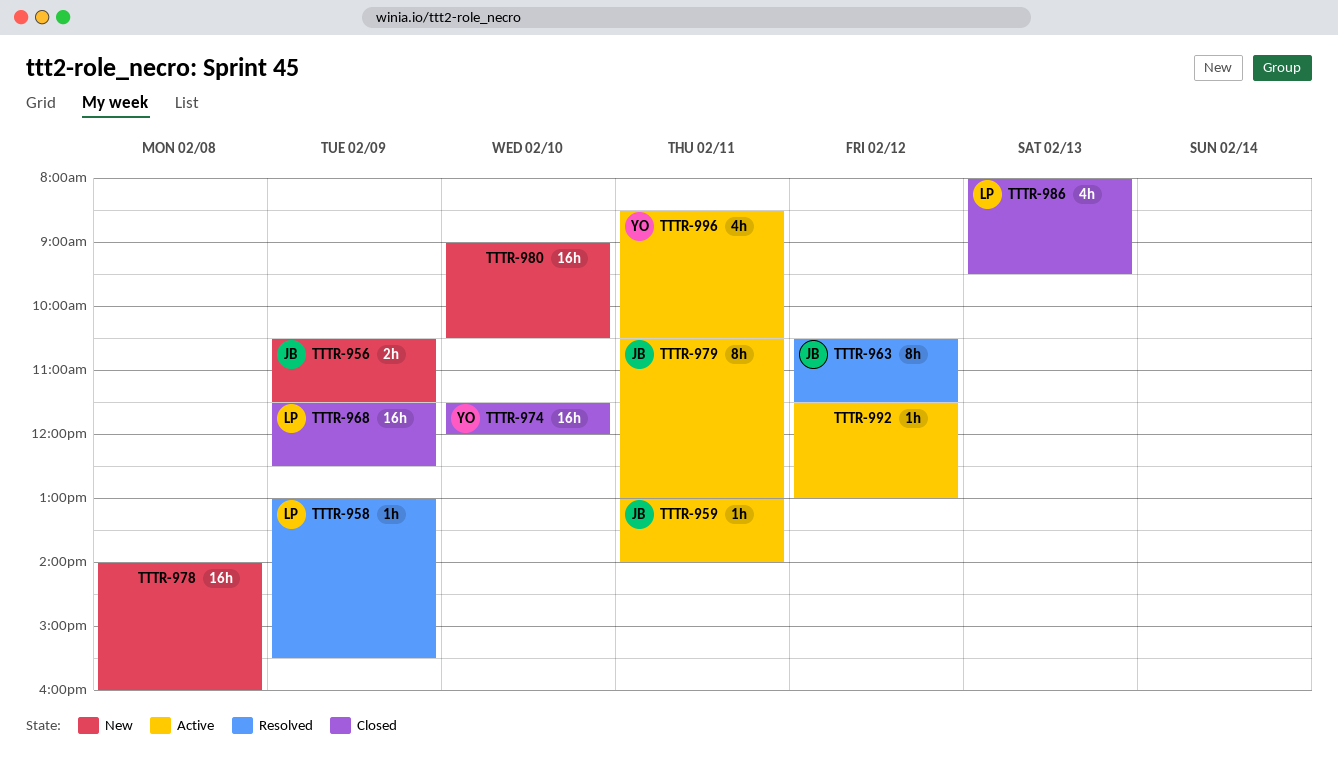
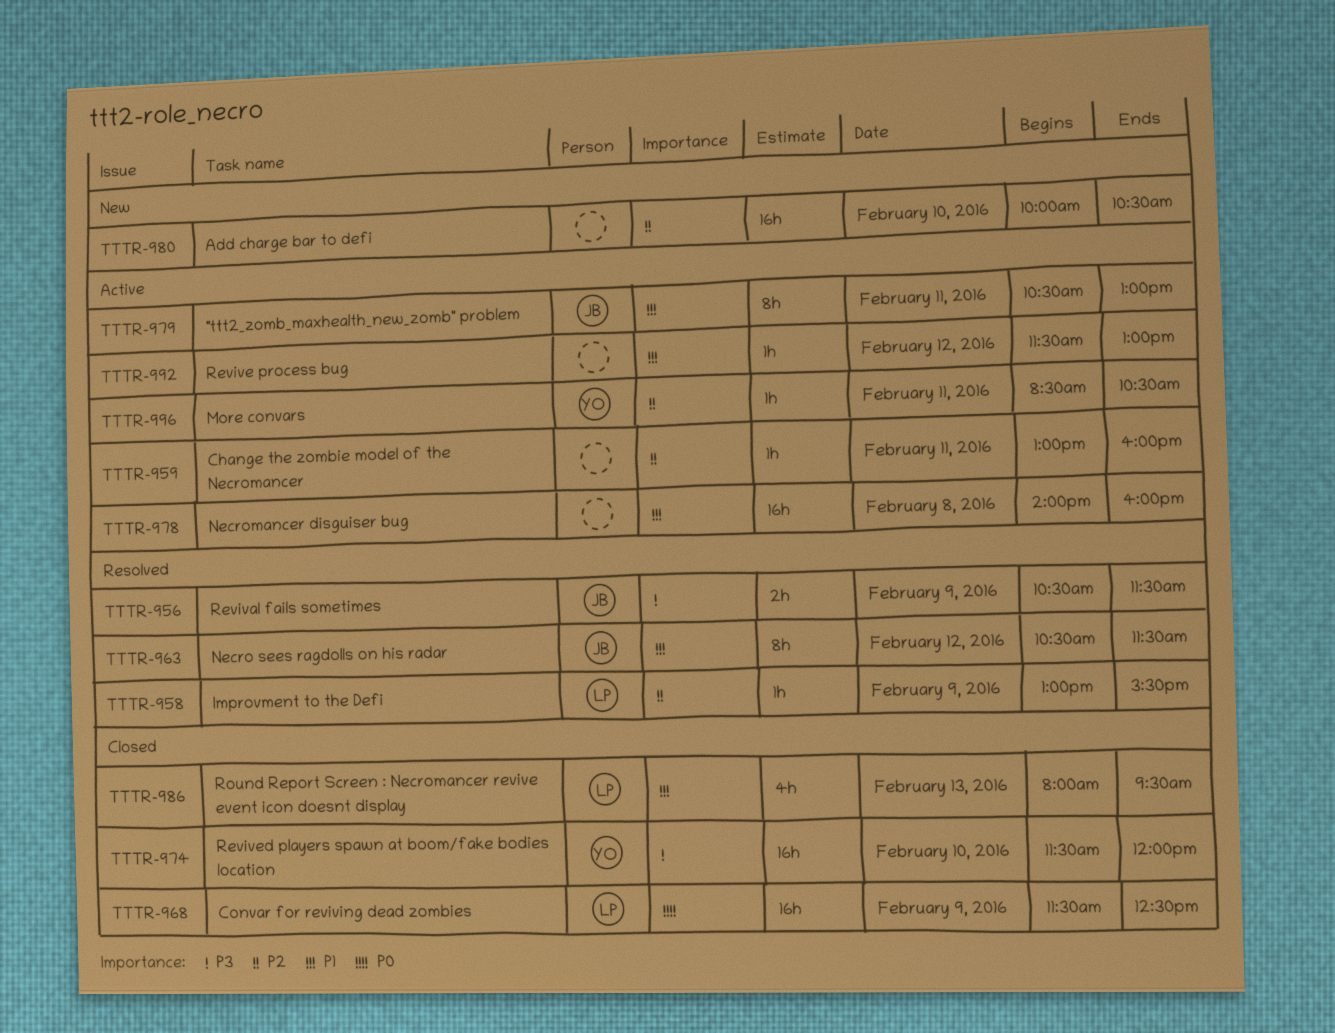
TTTR-956, status: New -> Resolved
TTTR-959, owner: JB -> none
TTTR-959, ends: 14:00 -> 16:00
TTTR-978, status: New -> Active
TTTR-980, begins: 09:00 -> 10:00
TTTR-996, estimate: 4h -> 1h

